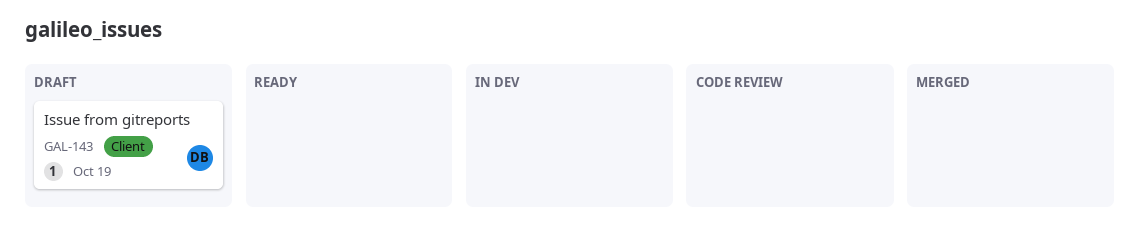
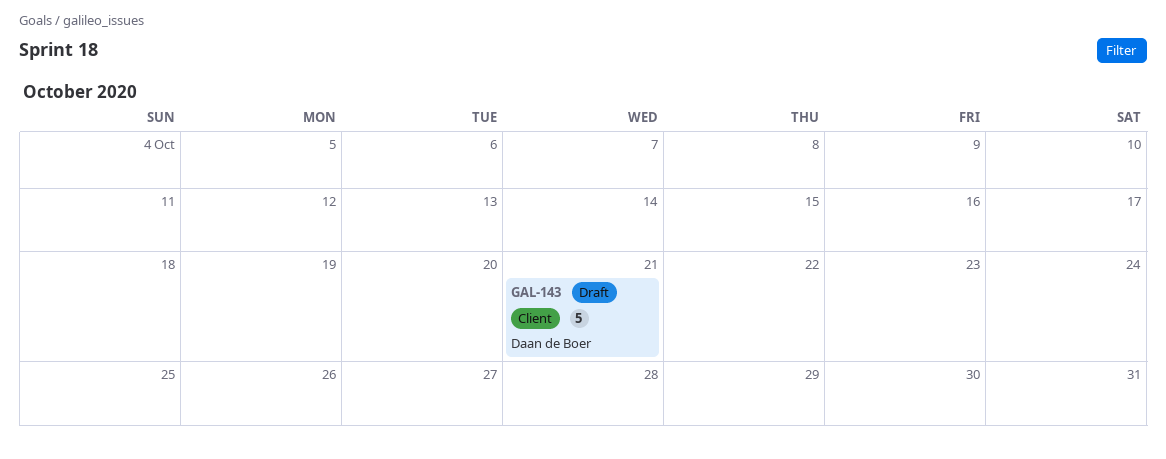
GAL-143, estimate: 1 -> 5
GAL-143, due: Oct 19 -> Oct 21

